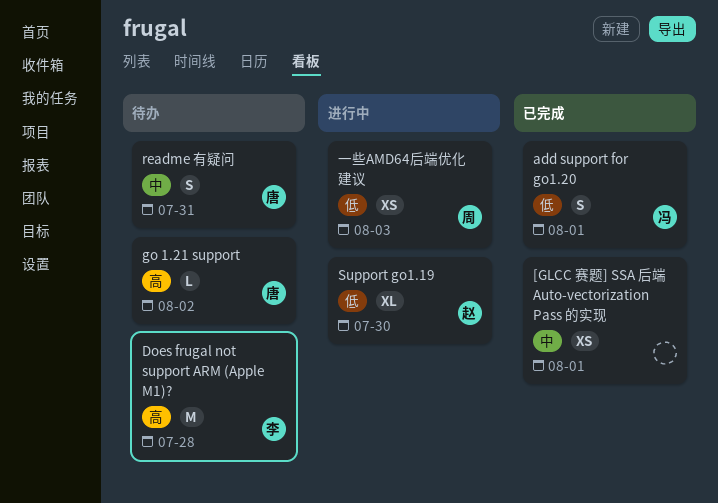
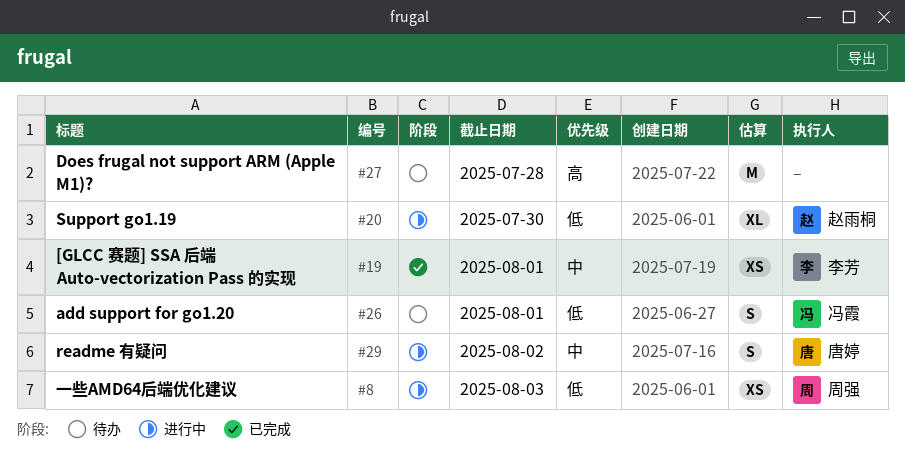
[GLCC 赛题] SSA 后端 Auto-vectorization Pass 的实现, owner: none -> 李芳
add support for go1.20, status: 已完成 -> 待办
Does frugal not support ARM (Apple M1)?, owner: 李芳 -> none
go 1.21 support: present -> none
readme 有疑问, status: 待办 -> 进行中
readme 有疑问, due: Jul 31 -> Aug 2

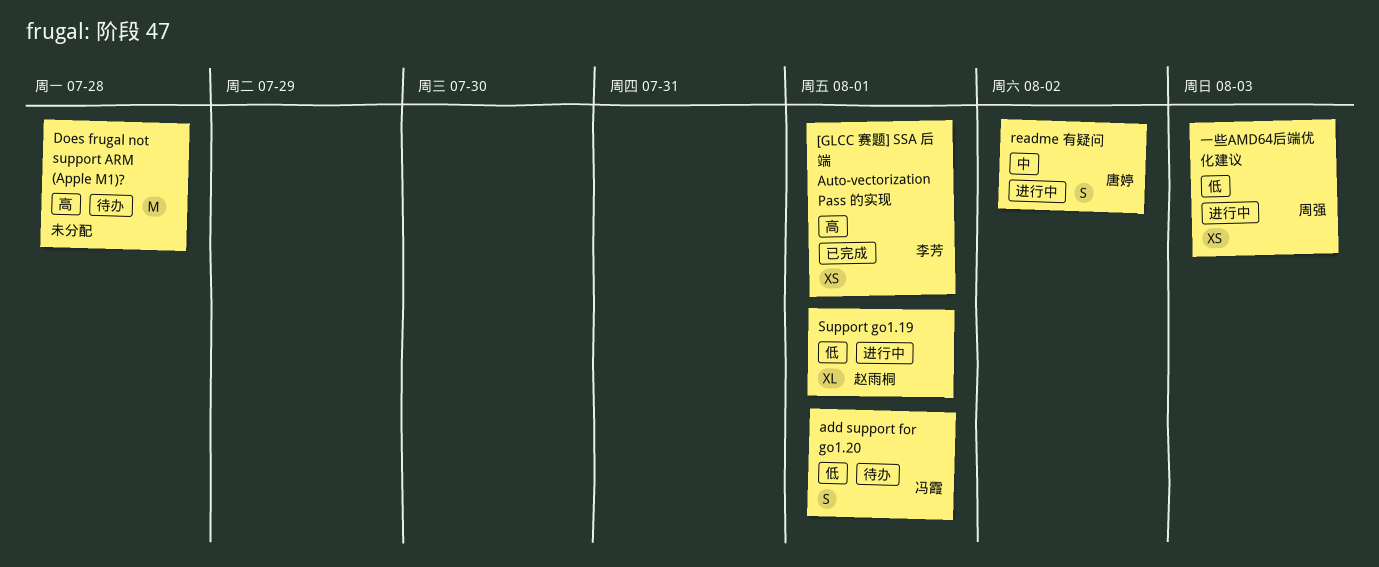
[GLCC 赛题] SSA 后端 Auto-vectorization Pass 的实现, priority: 中 -> 高
Support go1.19, due: Jul 30 -> Aug 1

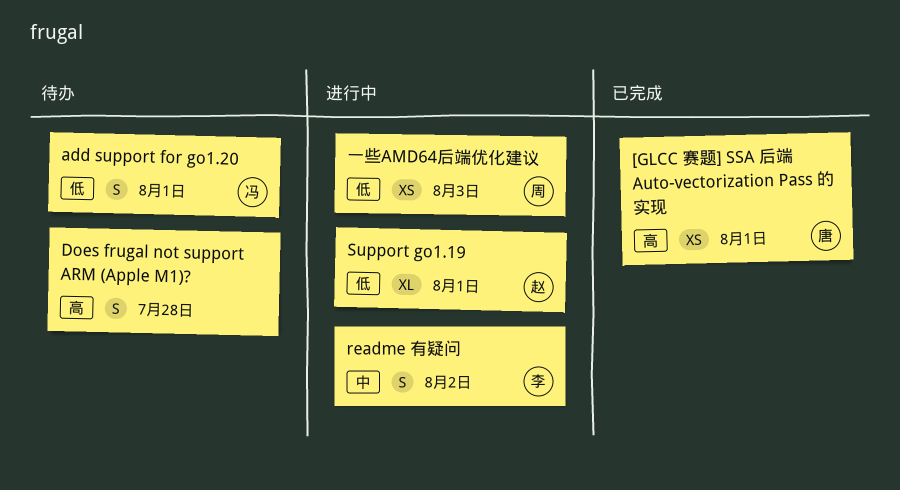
[GLCC 赛题] SSA 后端 Auto-vectorization Pass 的实现, owner: 李芳 -> 唐婷
Does frugal not support ARM (Apple M1)?, estimate: M -> S
readme 有疑问, owner: 唐婷 -> 李芳

